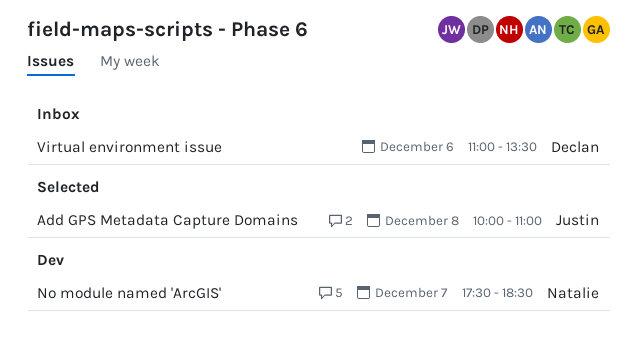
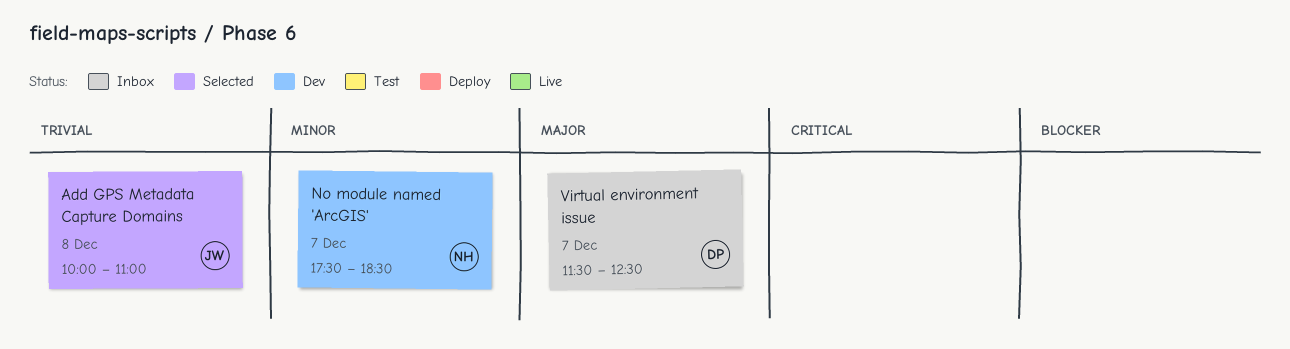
Virtual environment issue, day: Dec 6 -> Dec 7
Virtual environment issue, begins: 11:00 -> 11:30
Virtual environment issue, ends: 13:30 -> 12:30

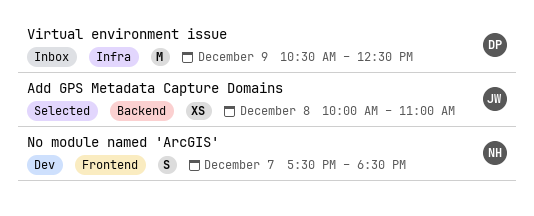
Virtual environment issue, day: Dec 7 -> Dec 9
Virtual environment issue, begins: 11:30 -> 10:30

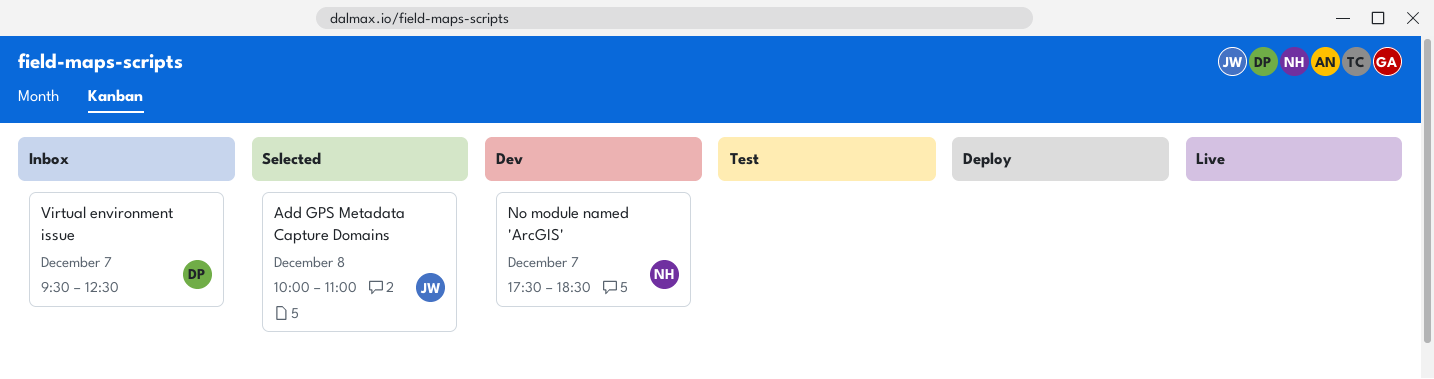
Virtual environment issue, day: Dec 9 -> Dec 7
Virtual environment issue, begins: 10:30 -> 09:30

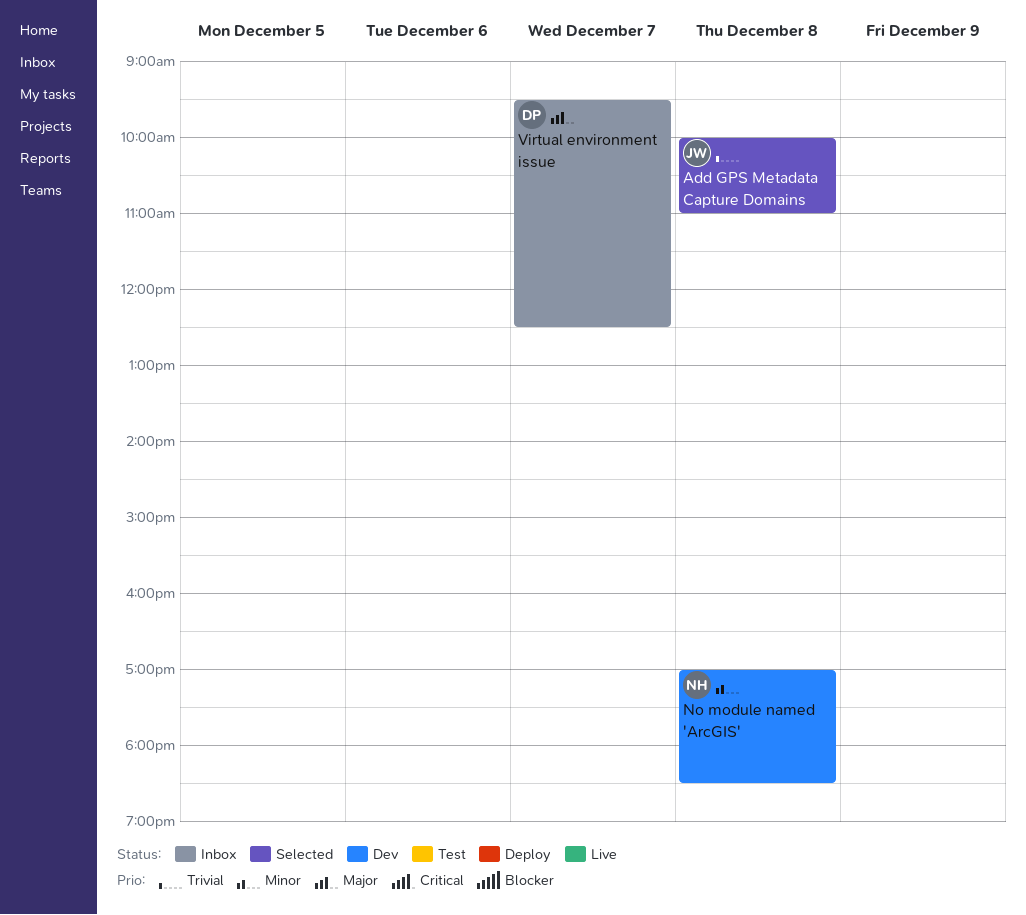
No module named 'ArcGIS', day: Dec 7 -> Dec 8
No module named 'ArcGIS', begins: 17:30 -> 17:00

